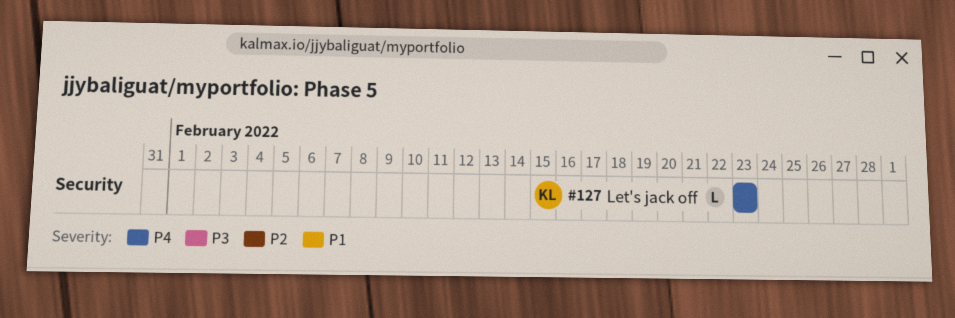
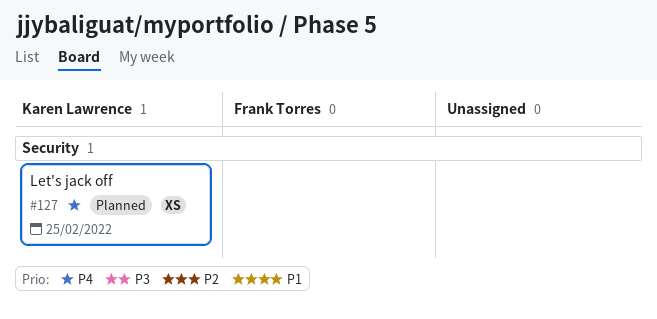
#127, estimate: L -> XS
#127, due: Feb 23 -> Feb 25

